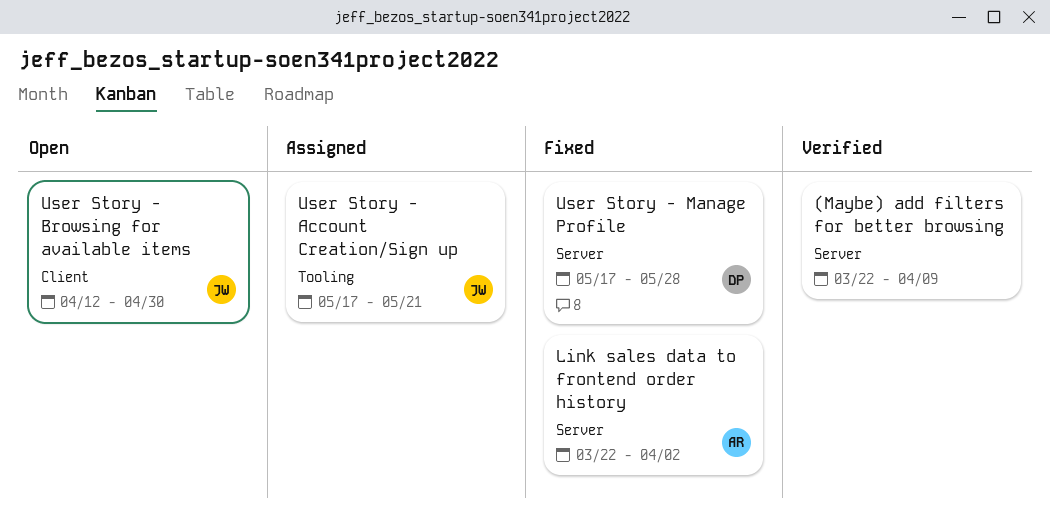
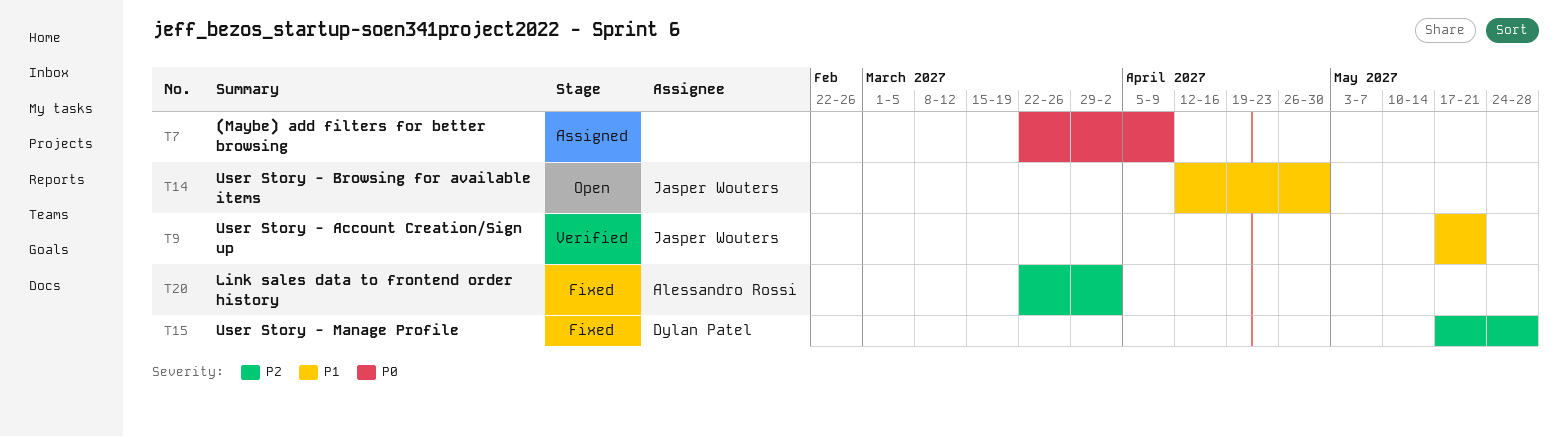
(Maybe) add filters for better browsing, status: Verified -> Assigned
User Story - Account Creation/Sign up, status: Assigned -> Verified

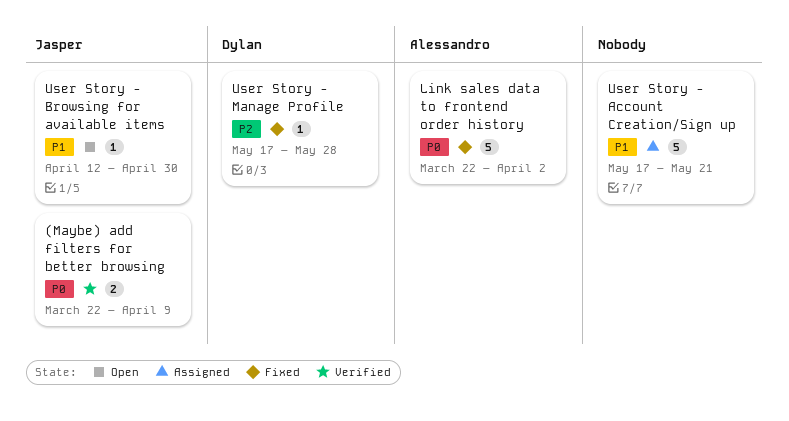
(Maybe) add filters for better browsing, status: Assigned -> Verified
(Maybe) add filters for better browsing, owner: none -> Jasper Wouters
Link sales data to frontend order history, priority: P2 -> P0
User Story - Account Creation/Sign up, status: Verified -> Assigned
User Story - Account Creation/Sign up, owner: Jasper Wouters -> none

